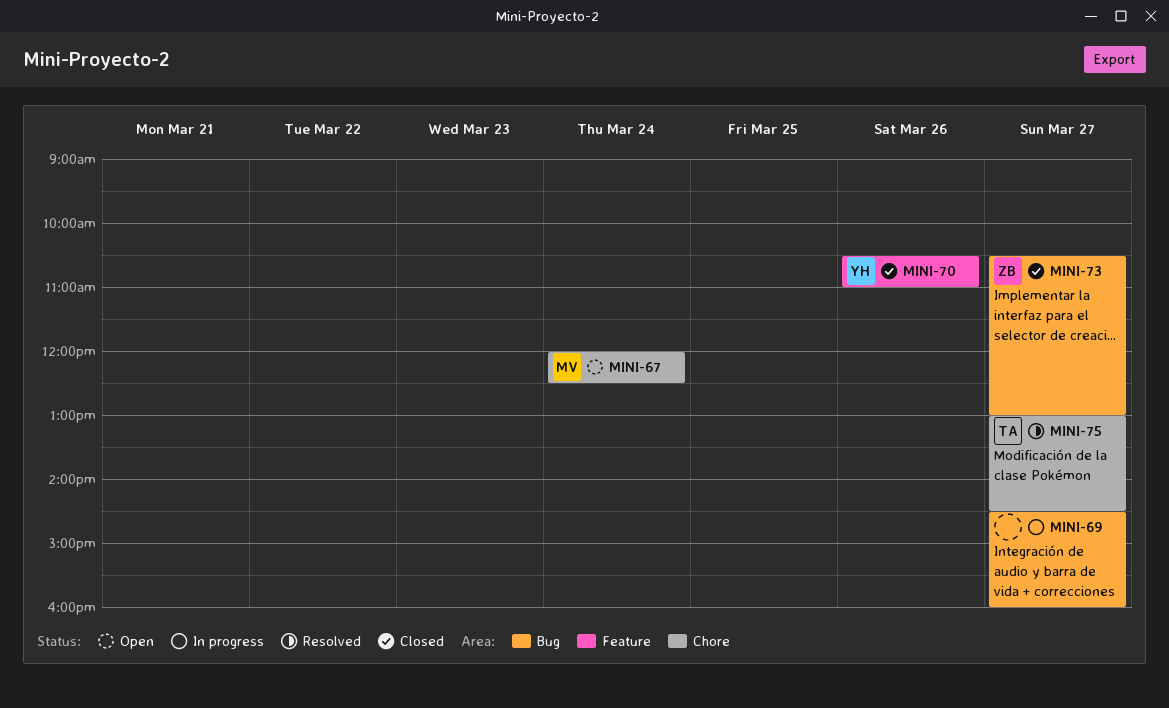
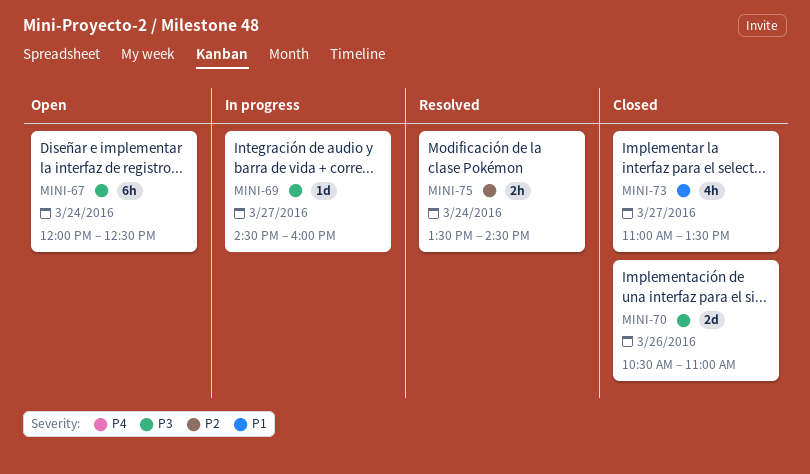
MINI-73, begins: 10:30 -> 11:00
MINI-73, ends: 13:00 -> 13:30
MINI-75, day: Mar 27 -> Mar 24
MINI-75, begins: 13:00 -> 13:30

